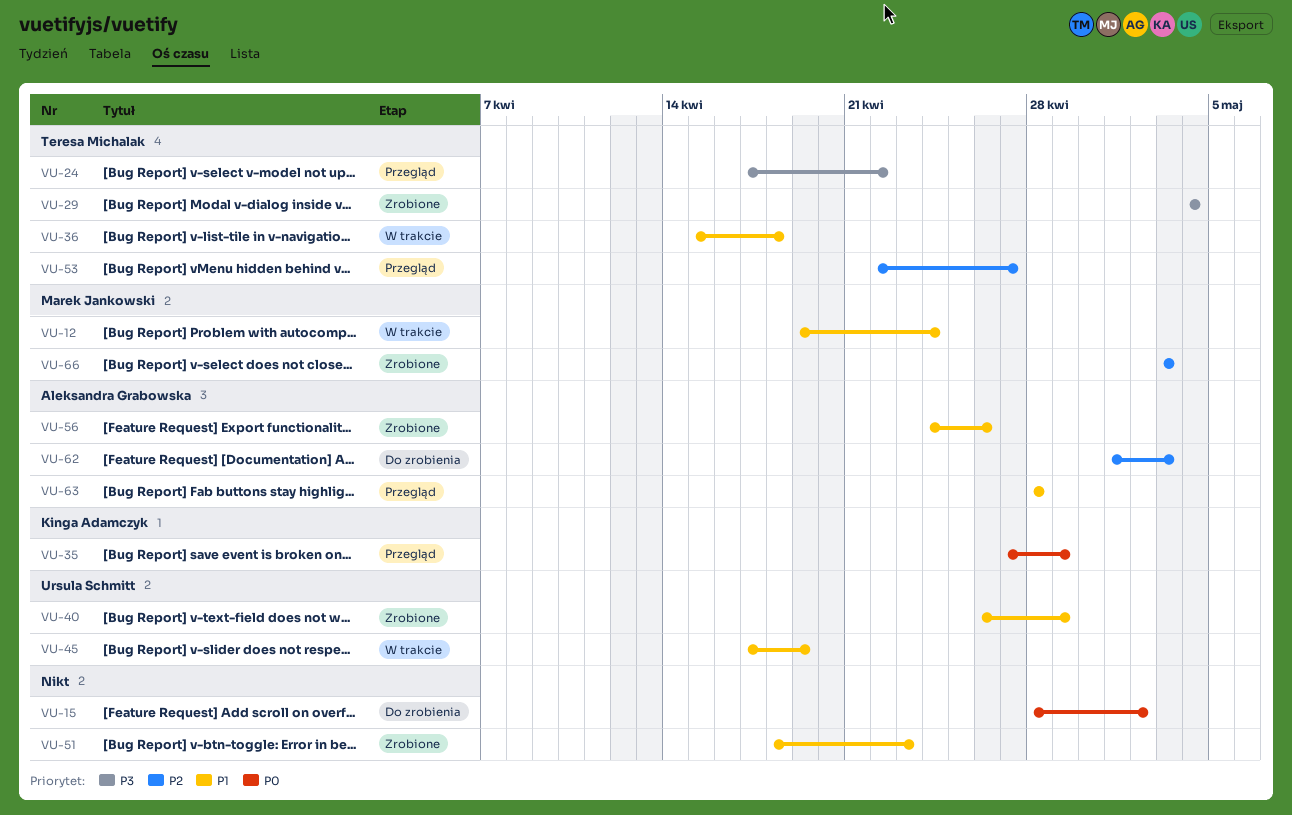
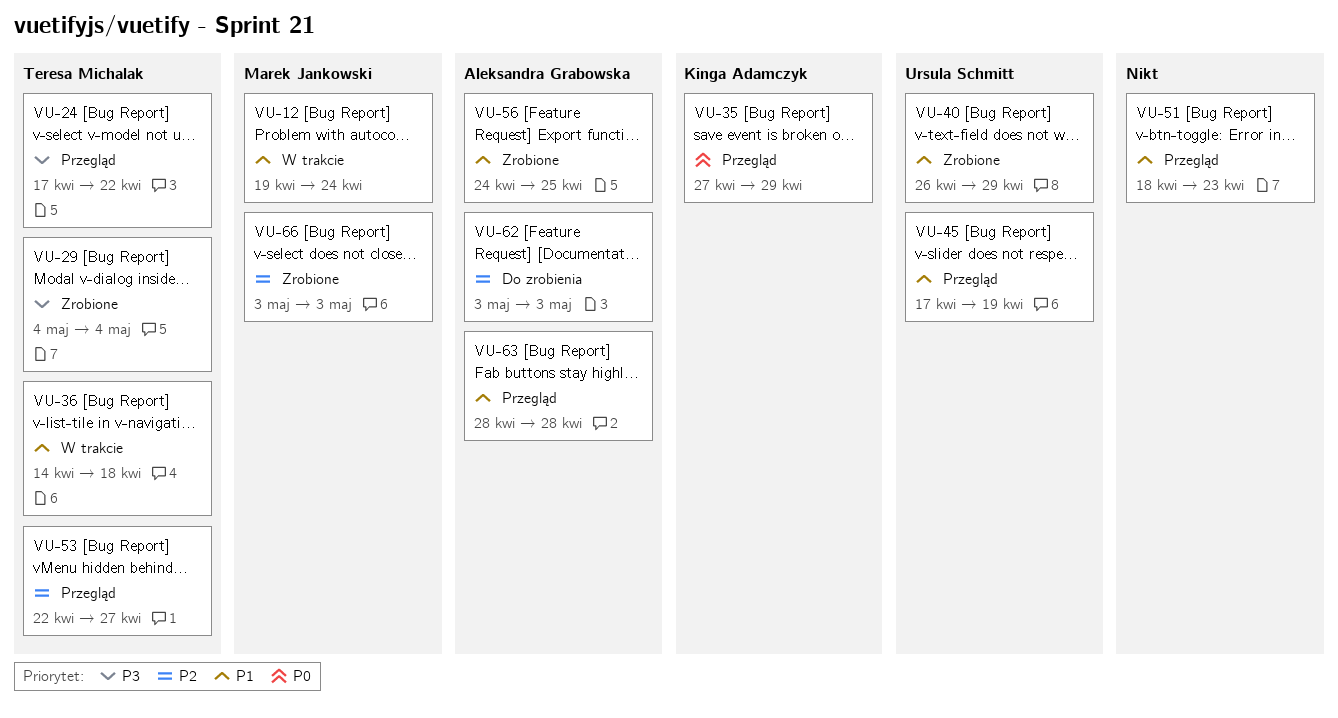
VU-15: present -> none
VU-36, start: Apr 15 -> Apr 14
VU-45, status: W trakcie -> Przegląd
VU-51, status: Zrobione -> Przegląd
VU-56, due: Apr 26 -> Apr 25
VU-62, start: May 1 -> May 3

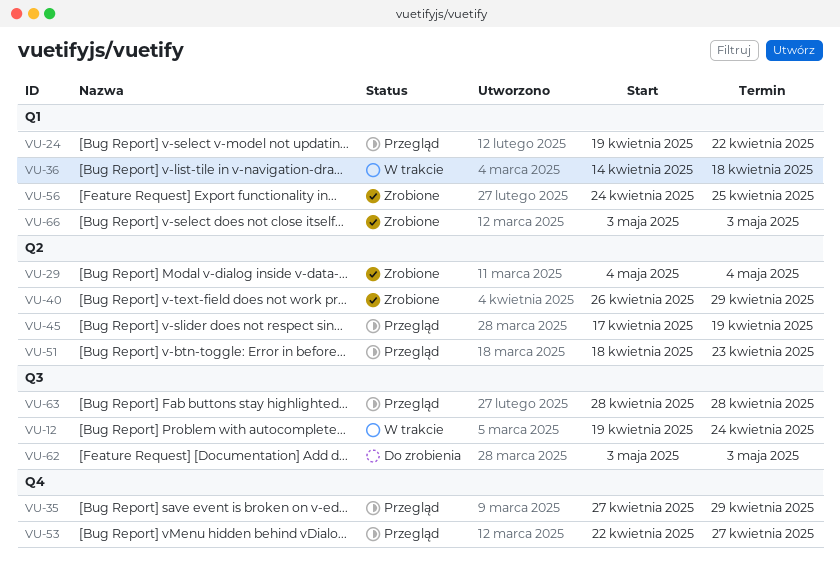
VU-24, start: Apr 17 -> Apr 19

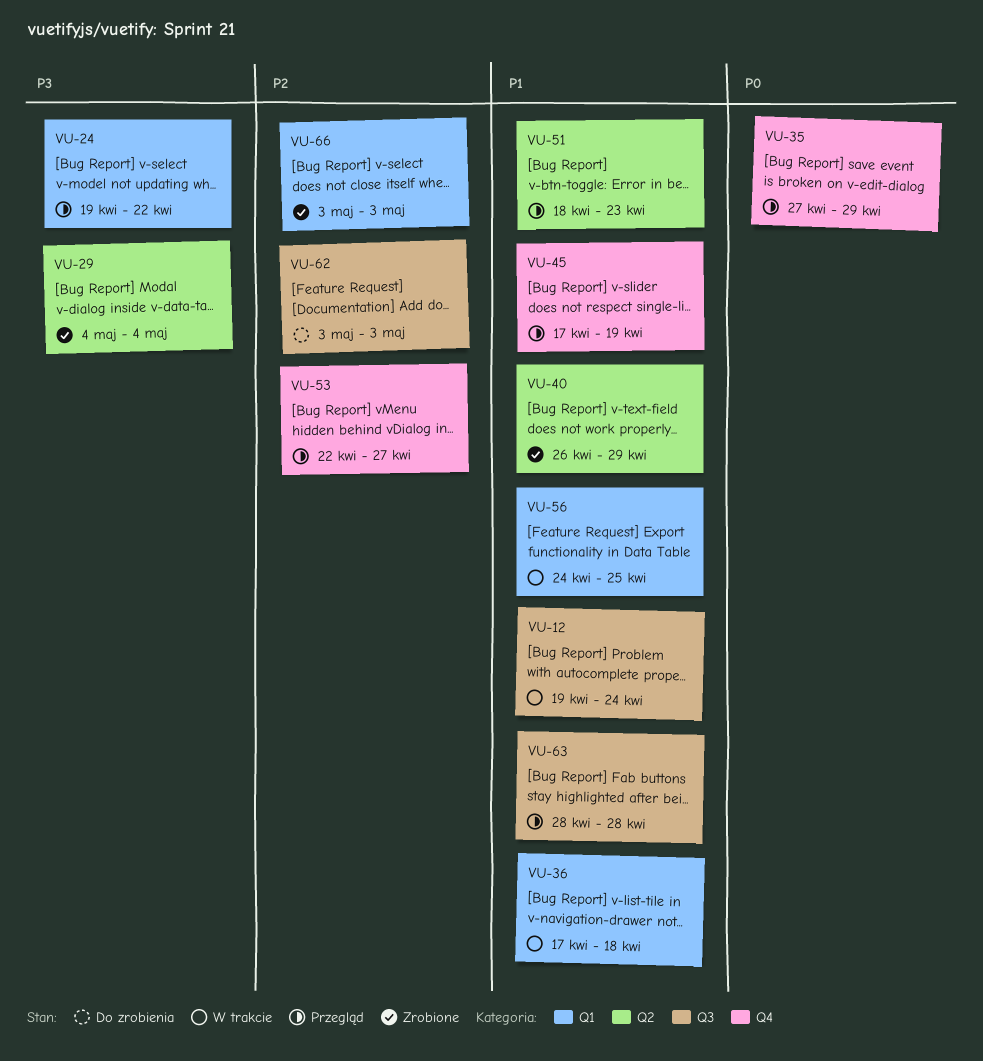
VU-36, start: Apr 14 -> Apr 17
VU-45, label: Q2 -> Q4
VU-56, status: Zrobione -> W trakcie

